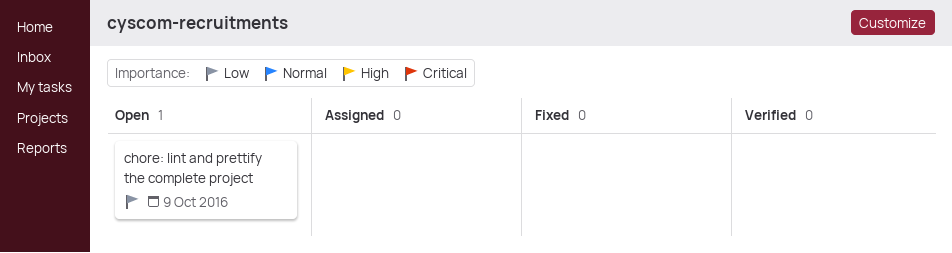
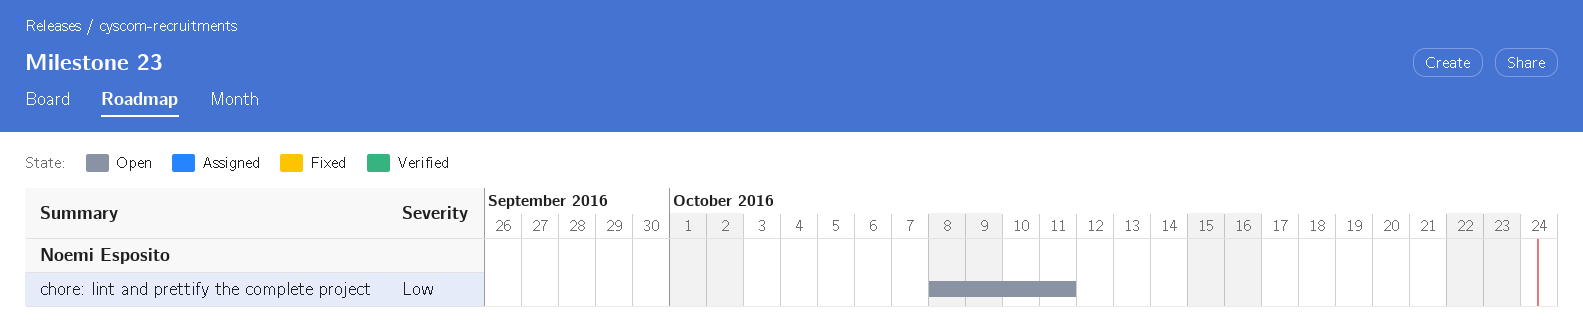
chore: lint and prettify the complete project, due: Oct 9 -> Oct 11

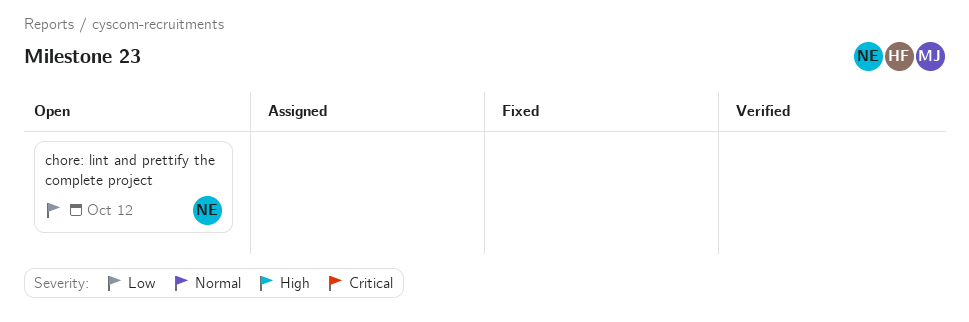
chore: lint and prettify the complete project, due: Oct 11 -> Oct 12

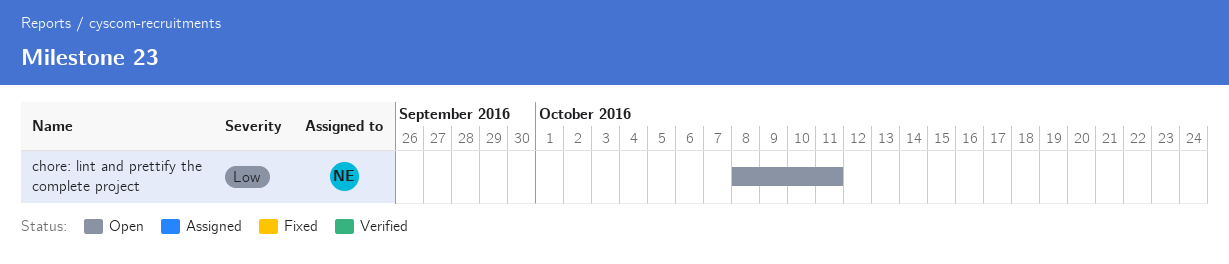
chore: lint and prettify the complete project, due: Oct 12 -> Oct 11

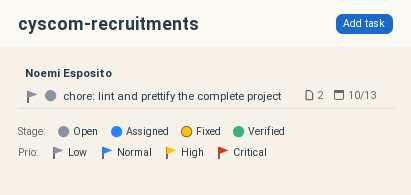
chore: lint and prettify the complete project, due: Oct 11 -> Oct 13

